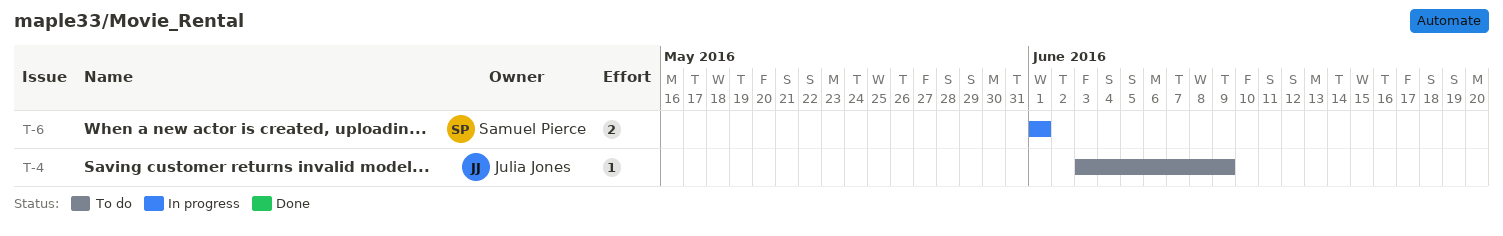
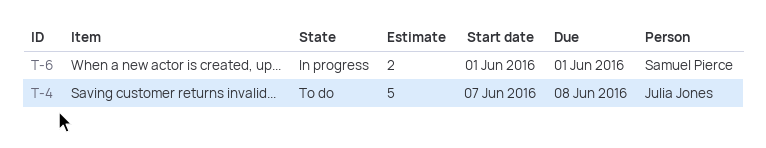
T-4, estimate: 1 -> 5
T-4, start: Jun 3 -> Jun 7
T-4, due: Jun 9 -> Jun 8

